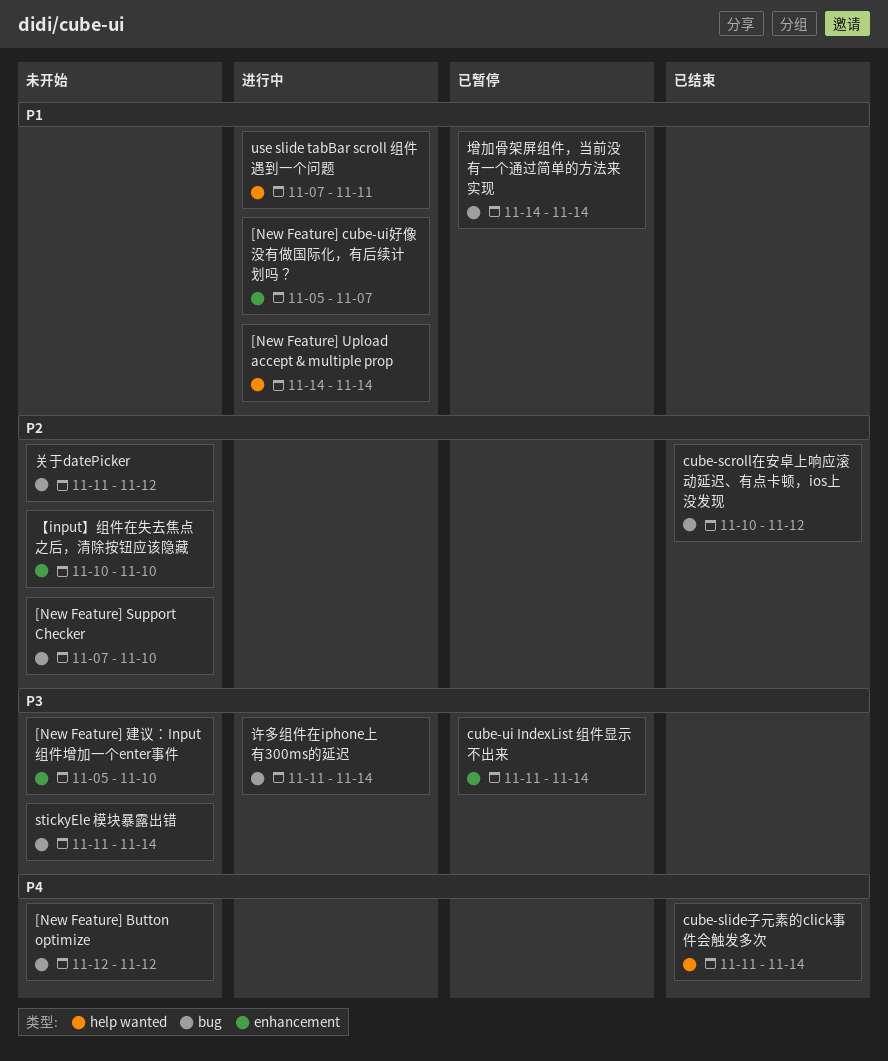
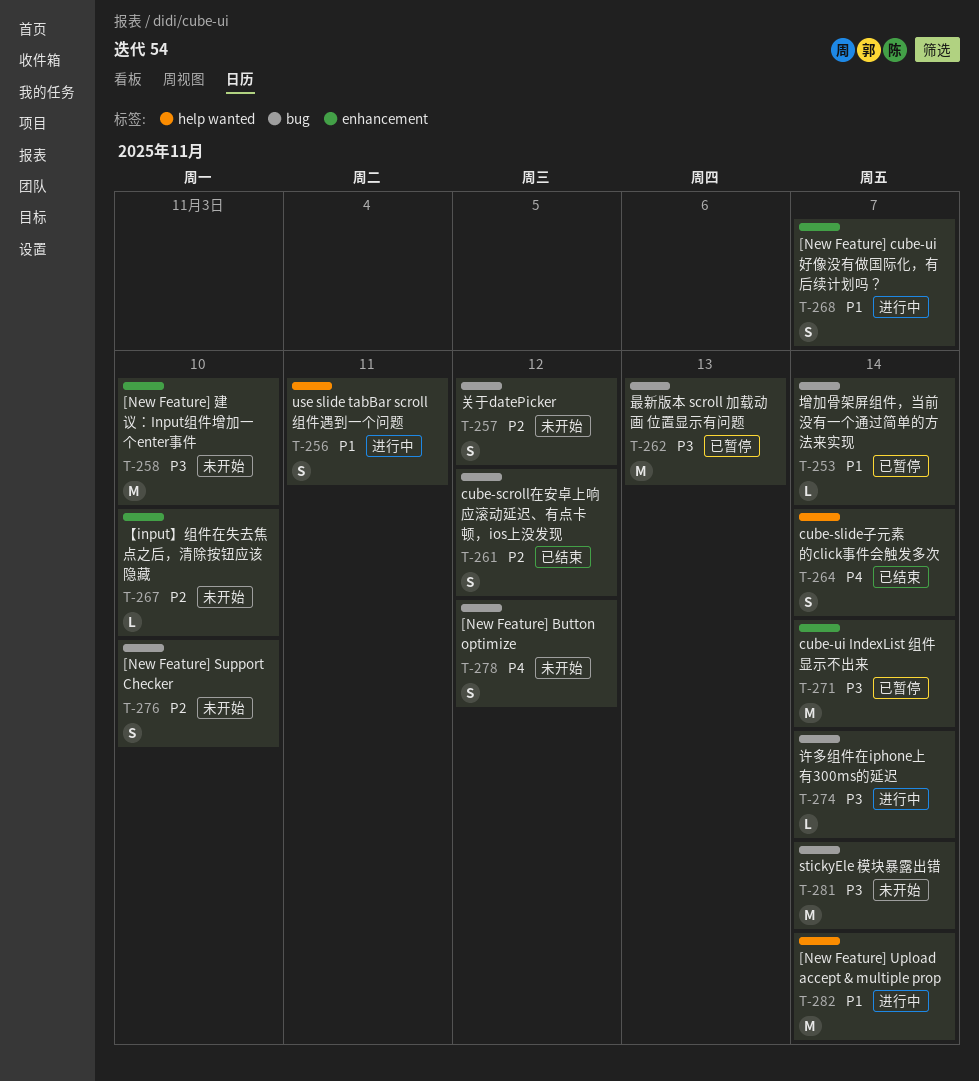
最新版本 scroll 加载动画 位置显示有问题: none -> present

